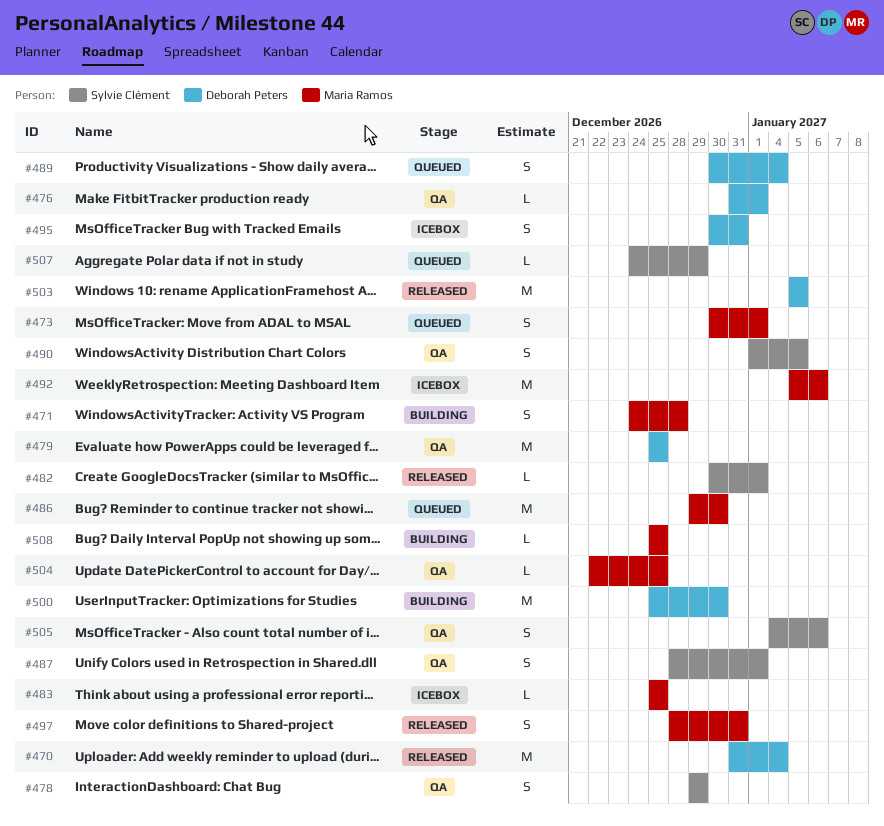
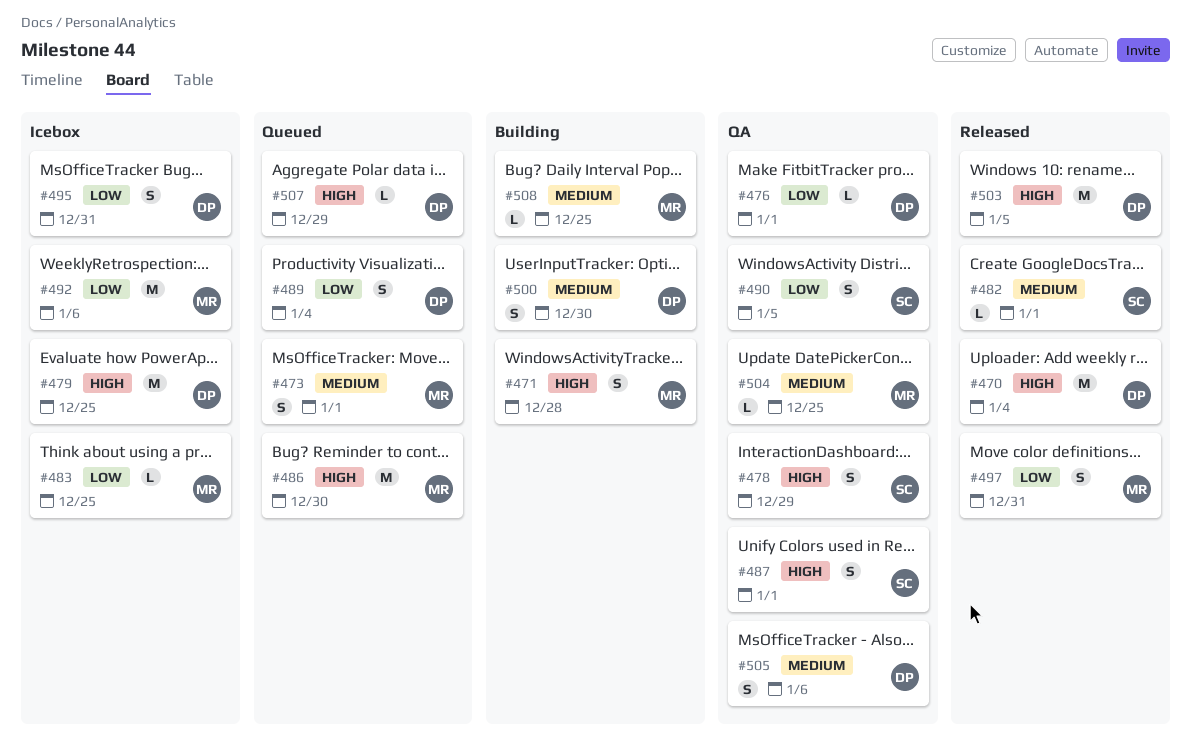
#479, status: QA -> Icebox
#500, estimate: M -> S
#505, owner: Sylvie Clément -> Deborah Peters
#507, owner: Sylvie Clément -> Deborah Peters

